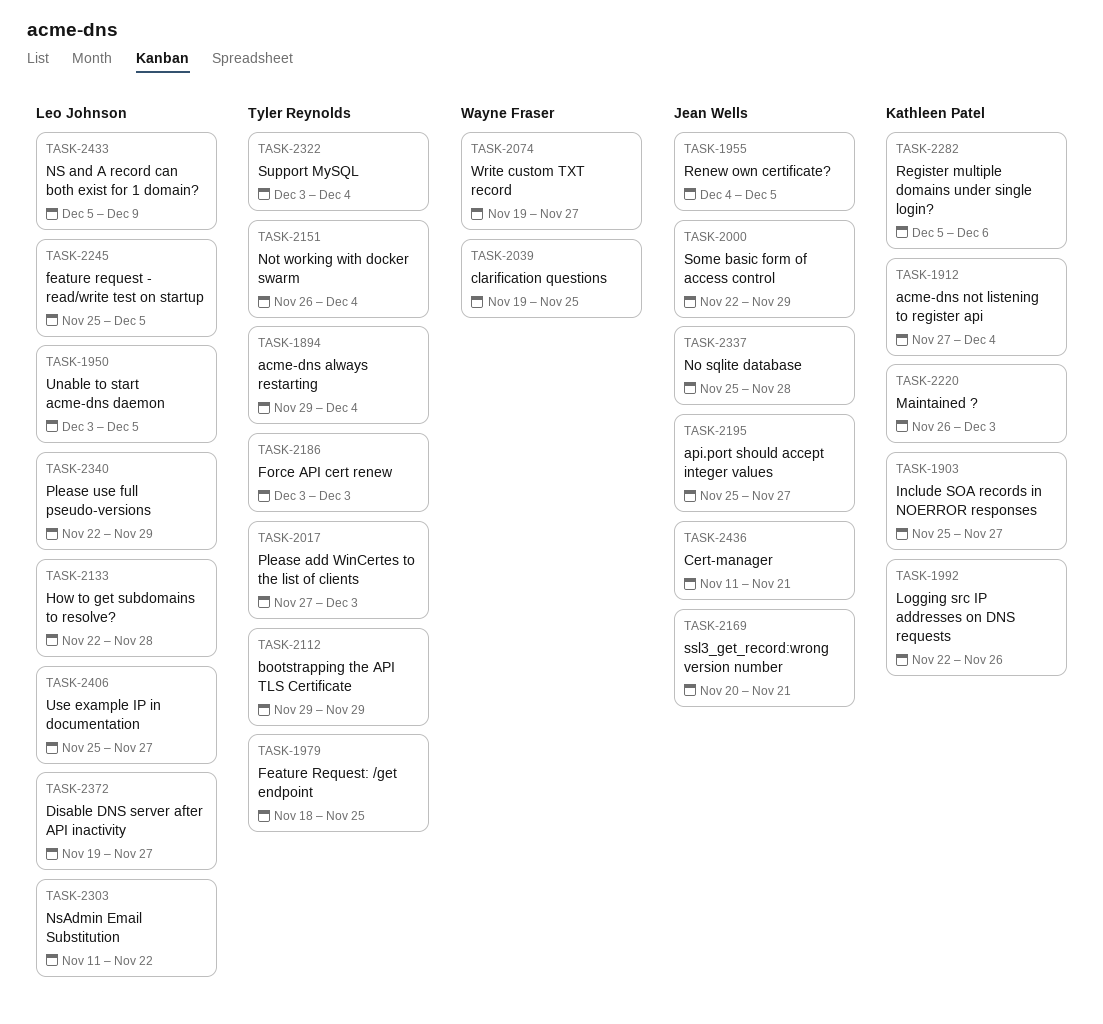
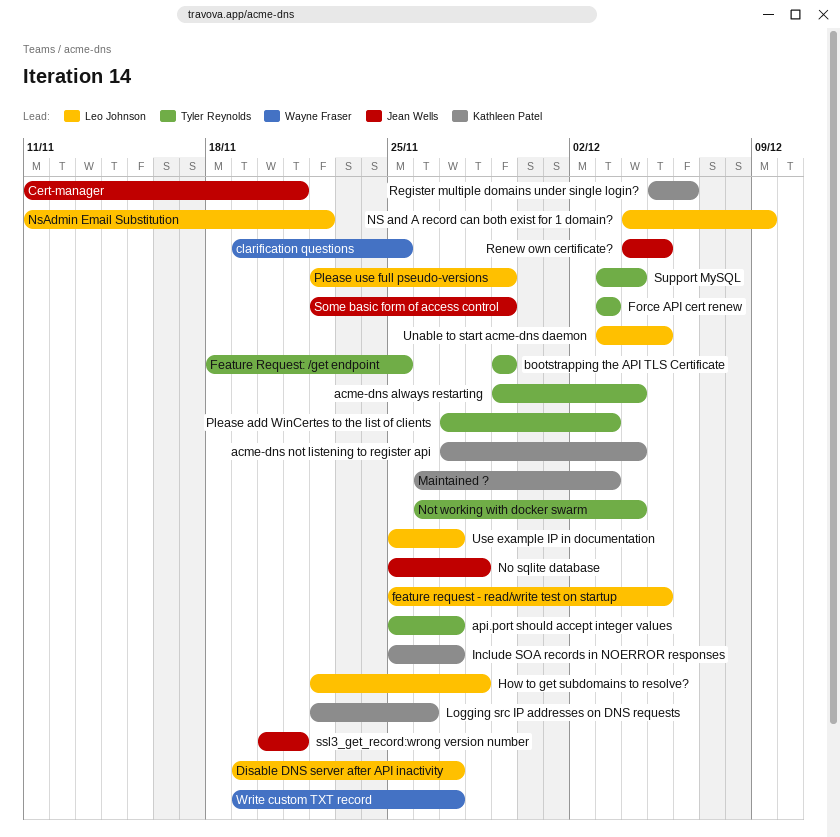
api.port should accept integer values, owner: Jean Wells -> Tyler Reynolds
NS and A record can both exist for 1 domain?, start: Dec 5 -> Dec 4

